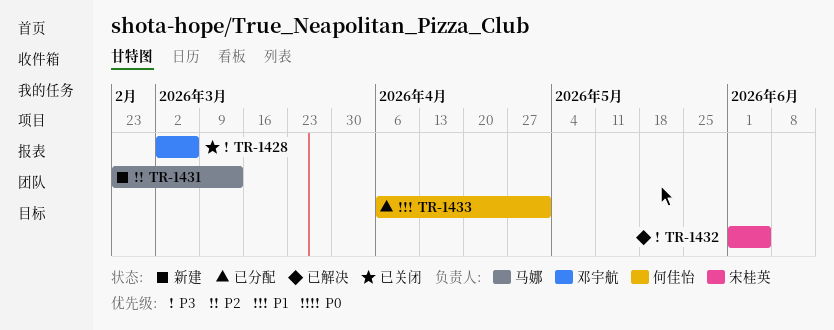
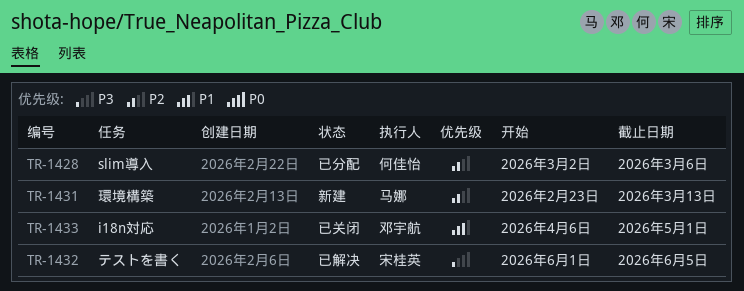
TR-1428, status: 已关闭 -> 已分配
TR-1428, owner: 邓宇航 -> 何佳怡
TR-1428, priority: P3 -> P2
TR-1433, status: 已分配 -> 已关闭
TR-1433, owner: 何佳怡 -> 邓宇航

